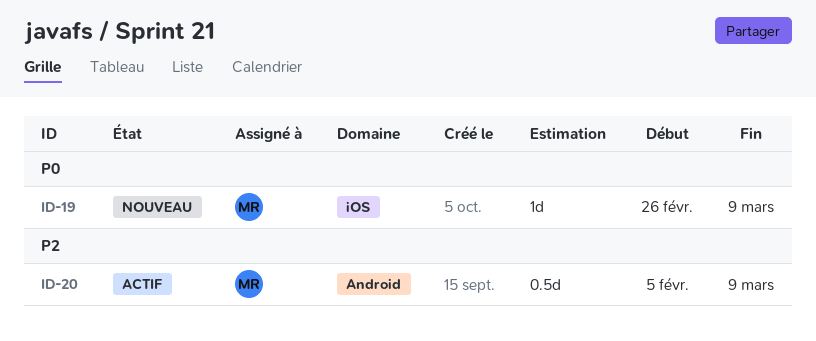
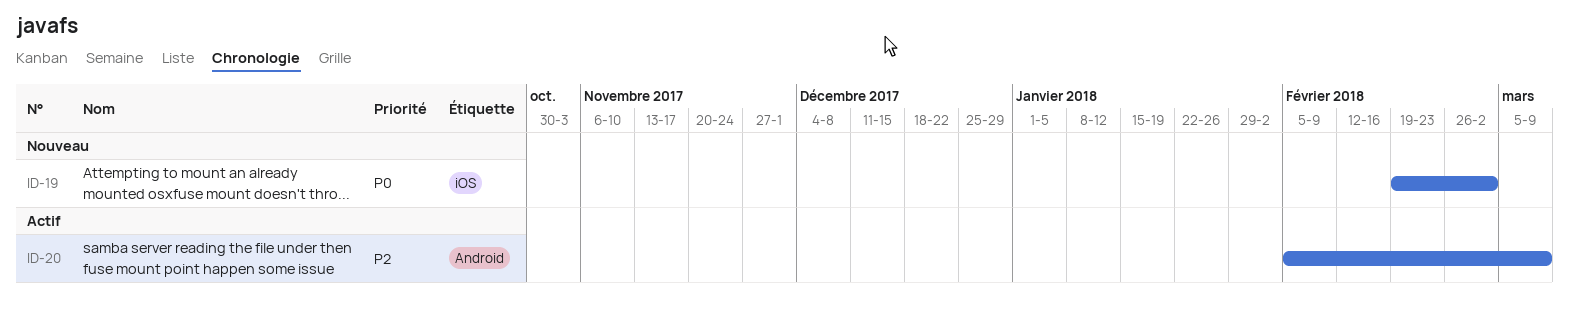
ID-19, start: Feb 26 -> Feb 19
ID-19, due: Mar 9 -> Mar 2

